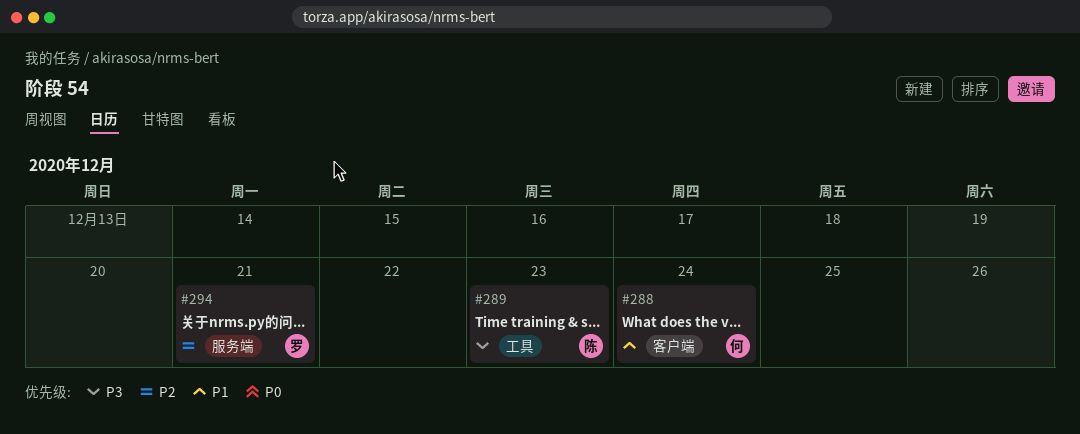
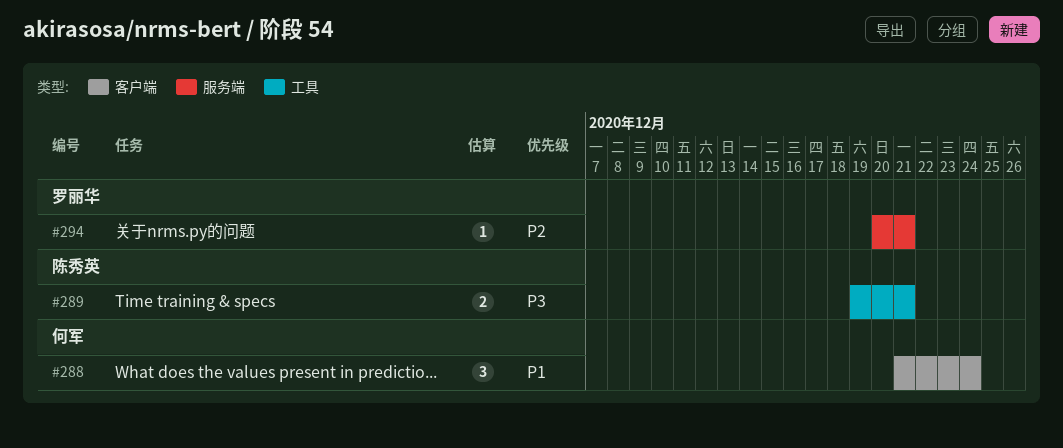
#289, due: Dec 23 -> Dec 21

